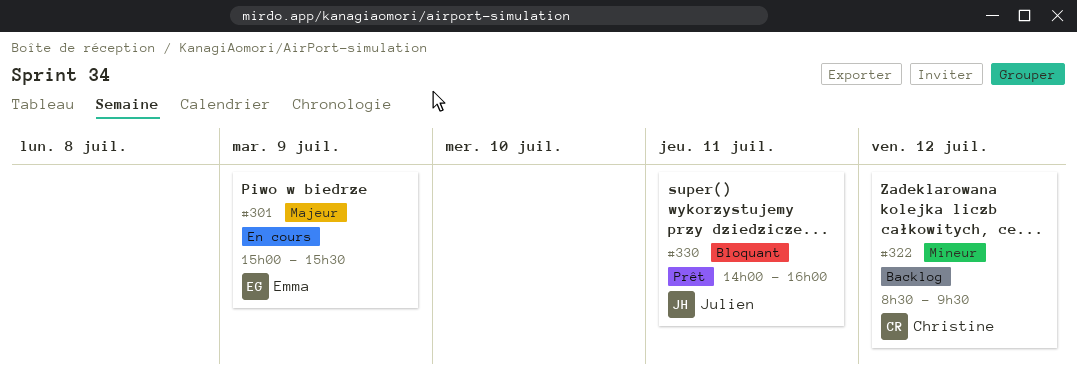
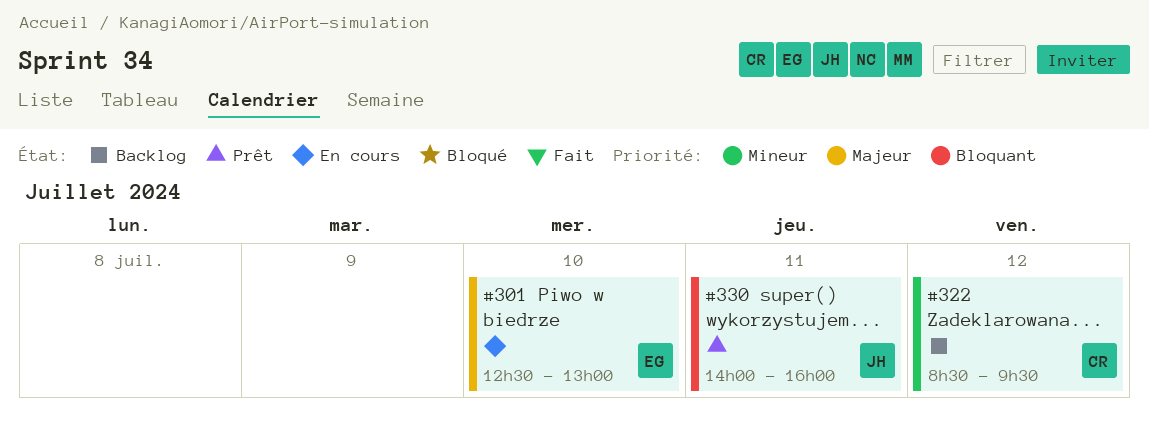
#301, day: Jul 9 -> Jul 10
#301, begins: 15:00 -> 12:30
#301, ends: 15:30 -> 13:00

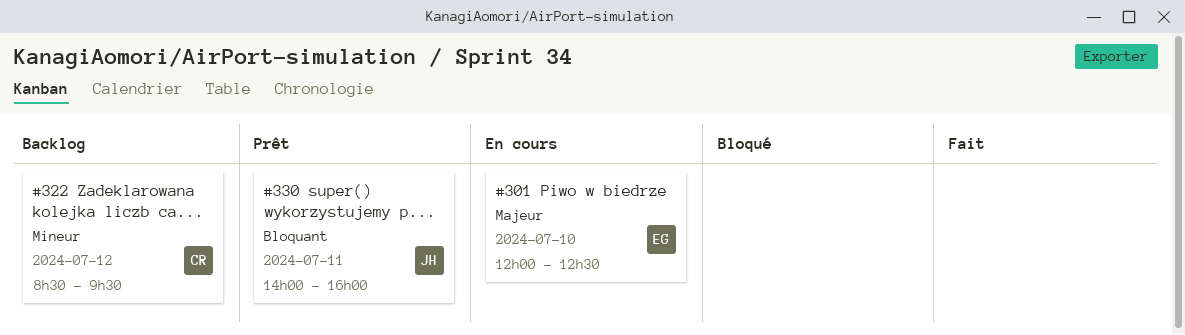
#301, begins: 12:30 -> 12:00
#301, ends: 13:00 -> 12:30

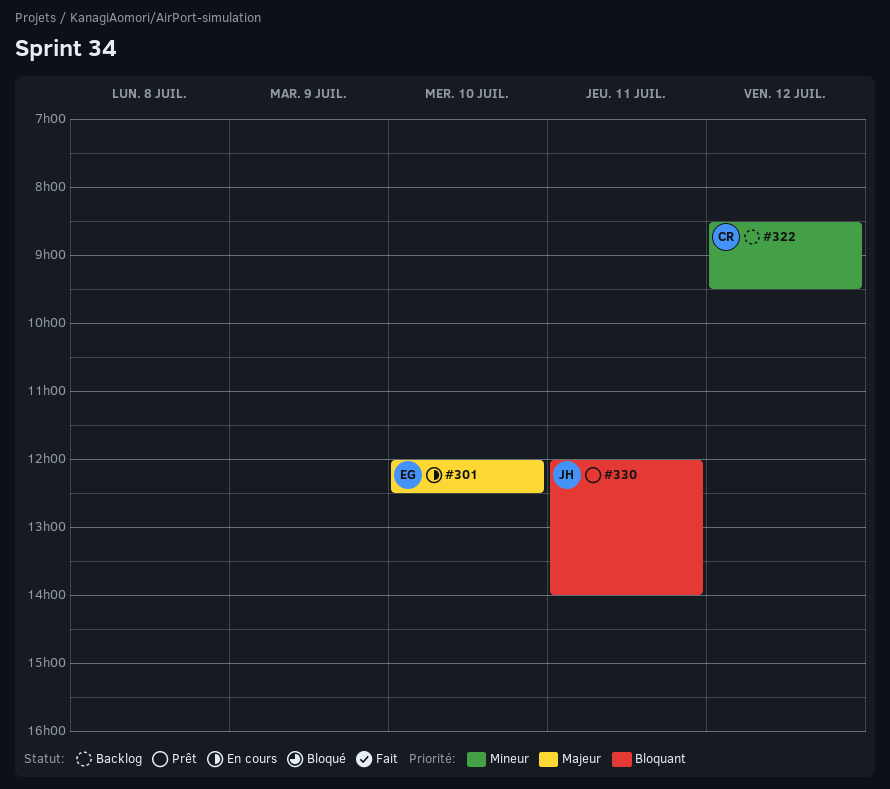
#330, begins: 14:00 -> 12:00
#330, ends: 16:00 -> 14:00

